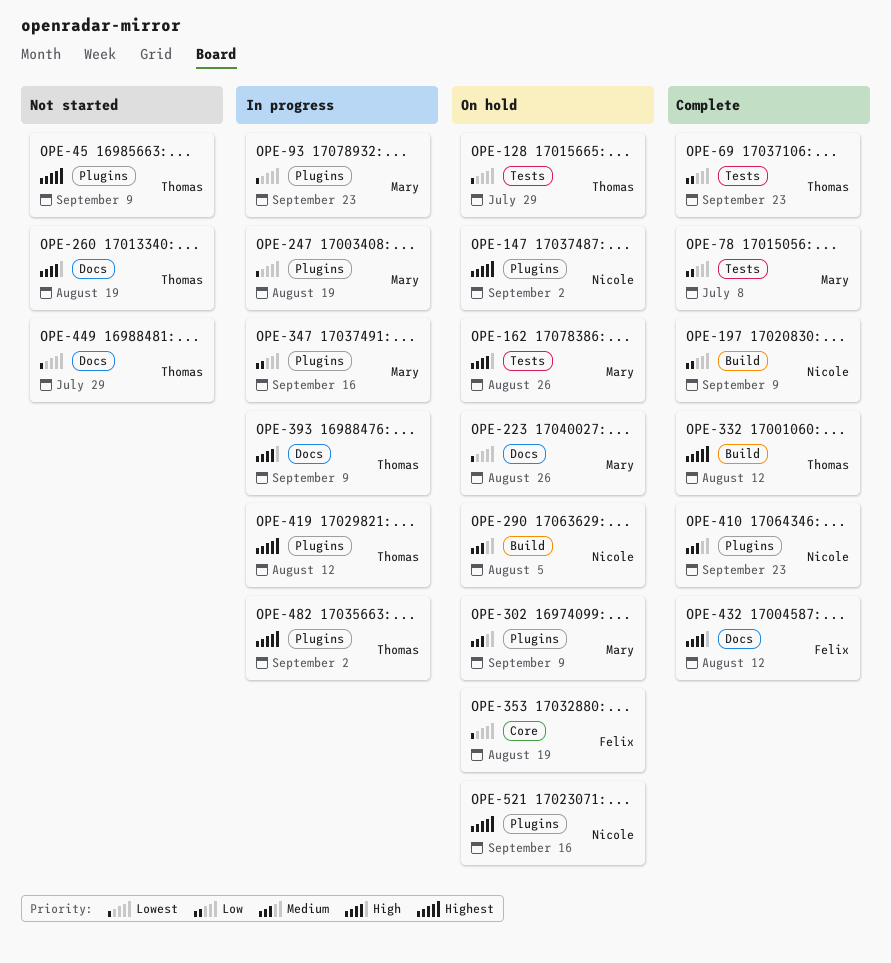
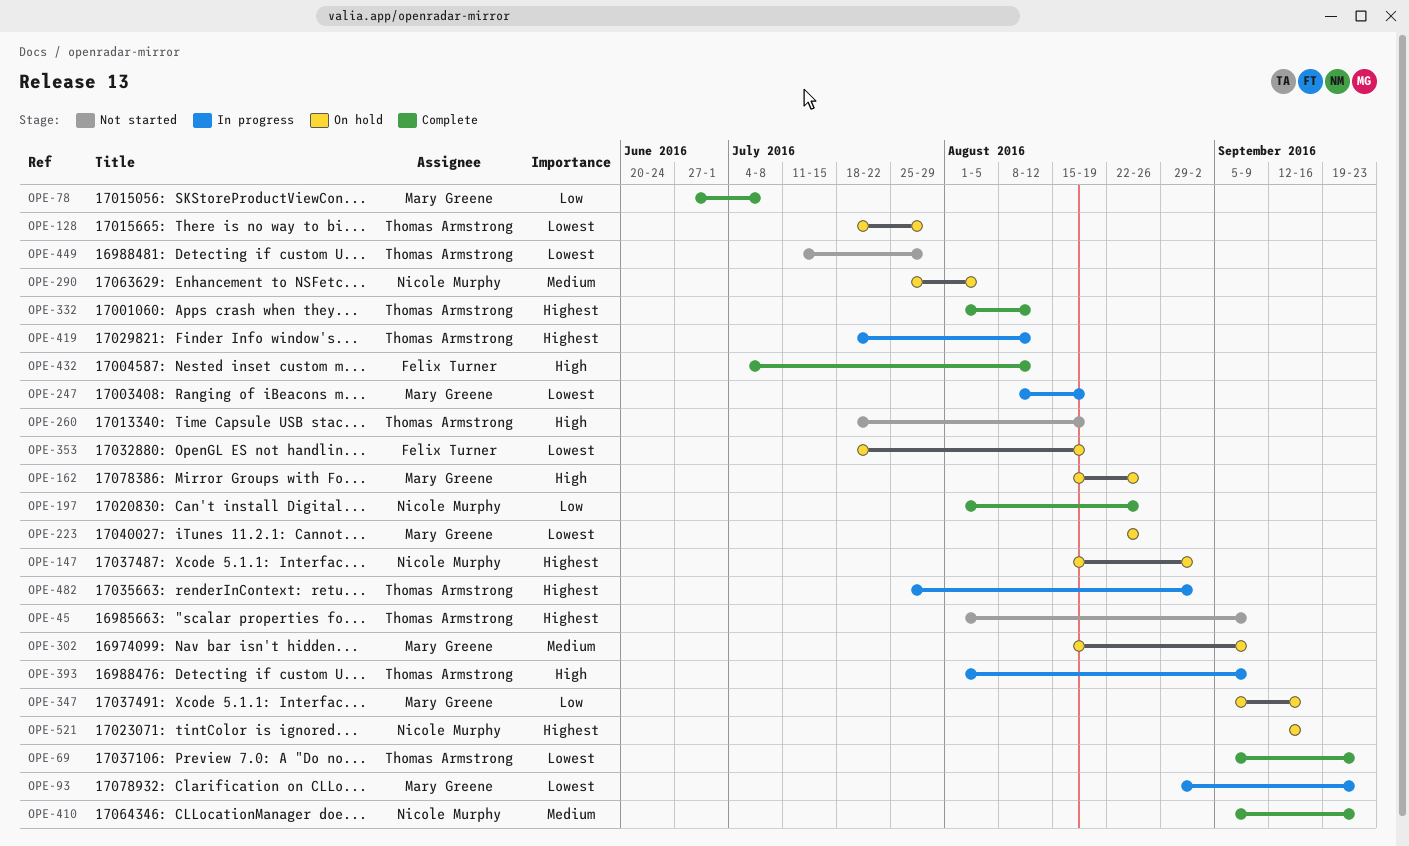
OPE-69, priority: Low -> Lowest
OPE-197, due: Sep 9 -> Aug 26
OPE-347, status: In progress -> On hold

